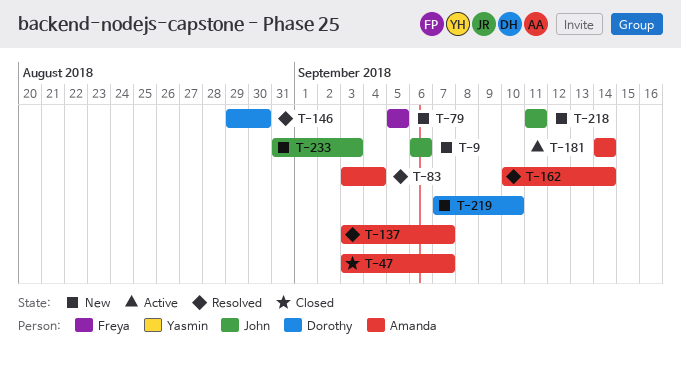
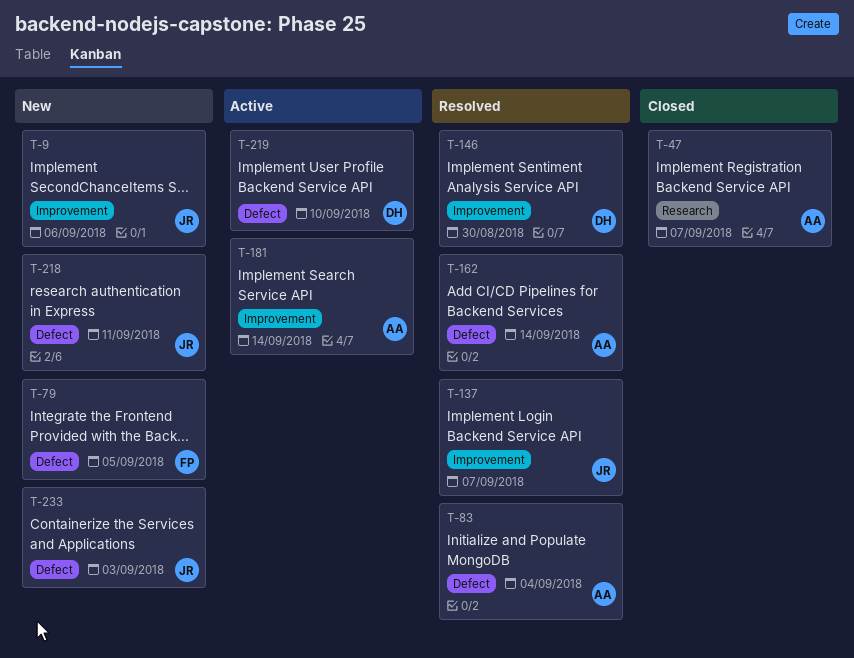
T-137, owner: Amanda -> John
T-219, status: New -> Active

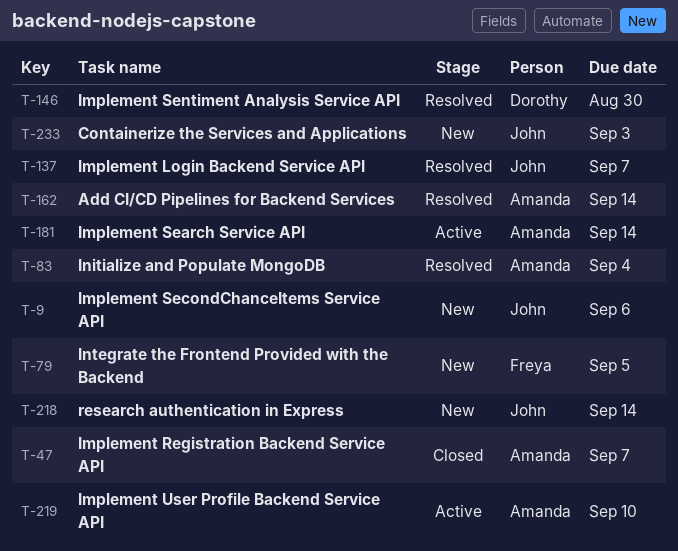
T-218, due: Sep 11 -> Sep 14
T-219, owner: Dorothy -> Amanda

